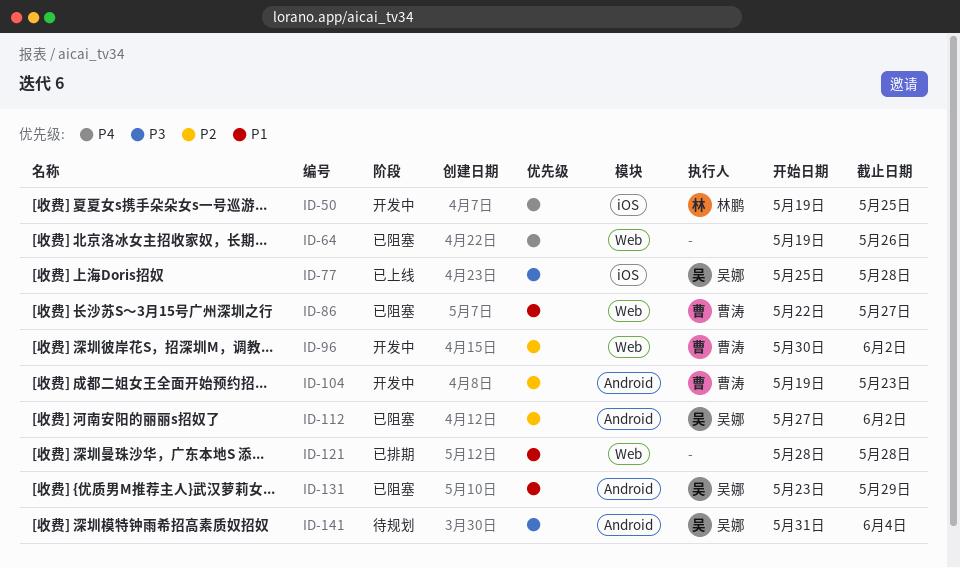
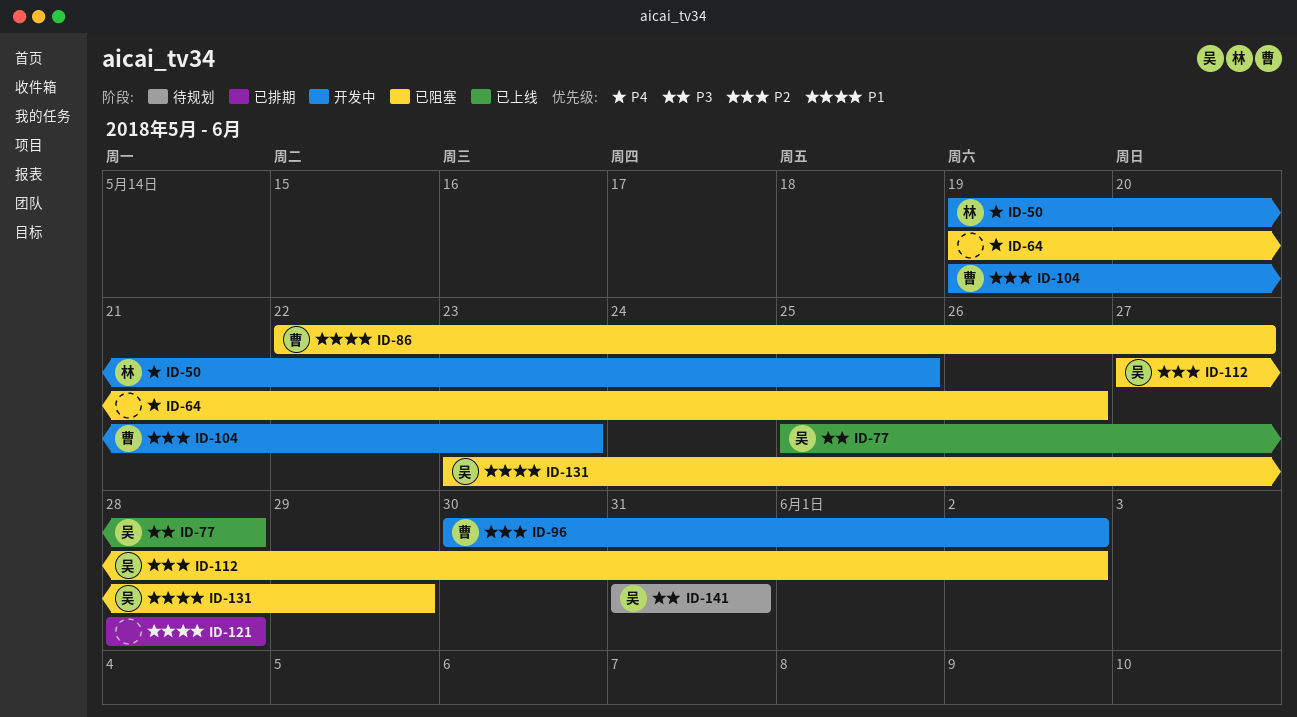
ID-141, due: Jun 4 -> May 31

